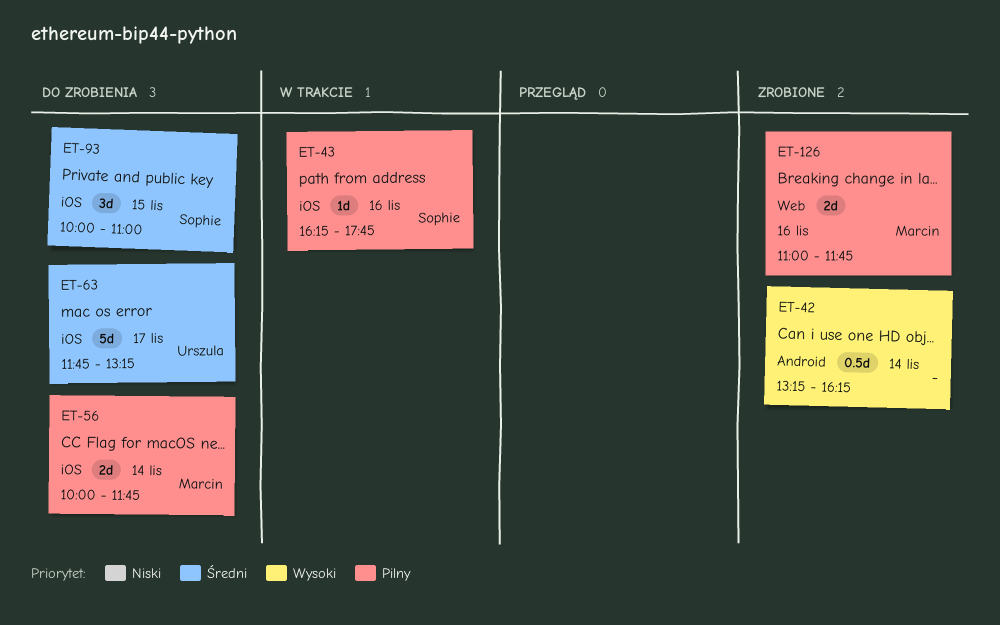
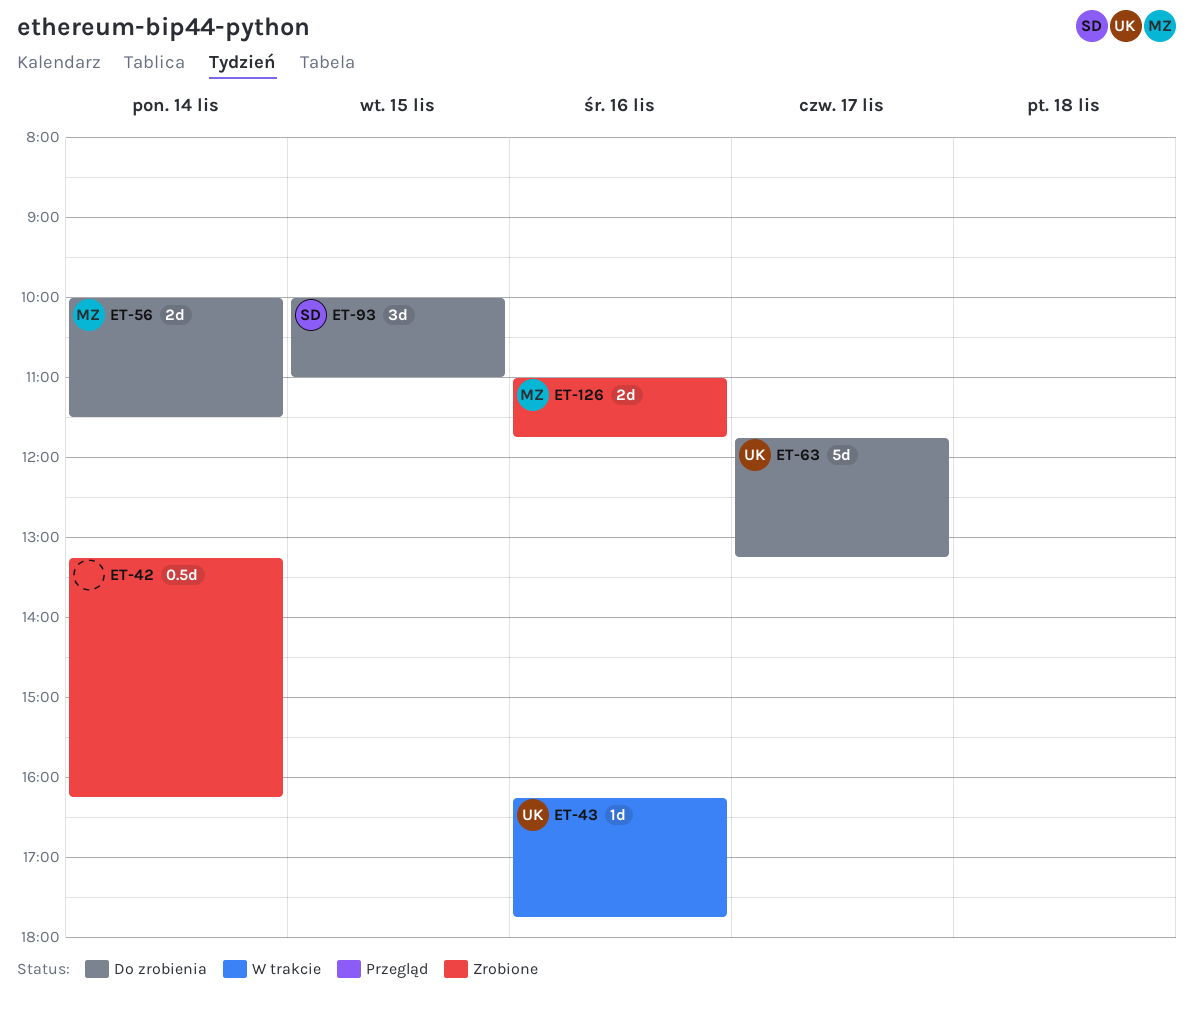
ET-43, owner: Sophie -> Urszula
ET-56, ends: 11:45 -> 11:30

